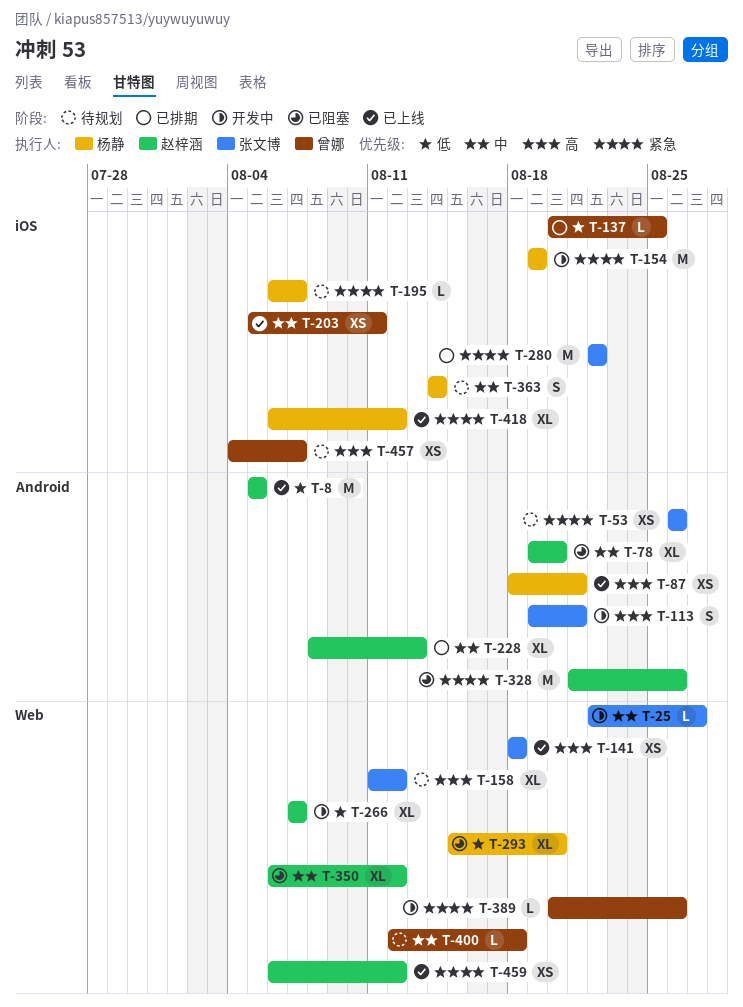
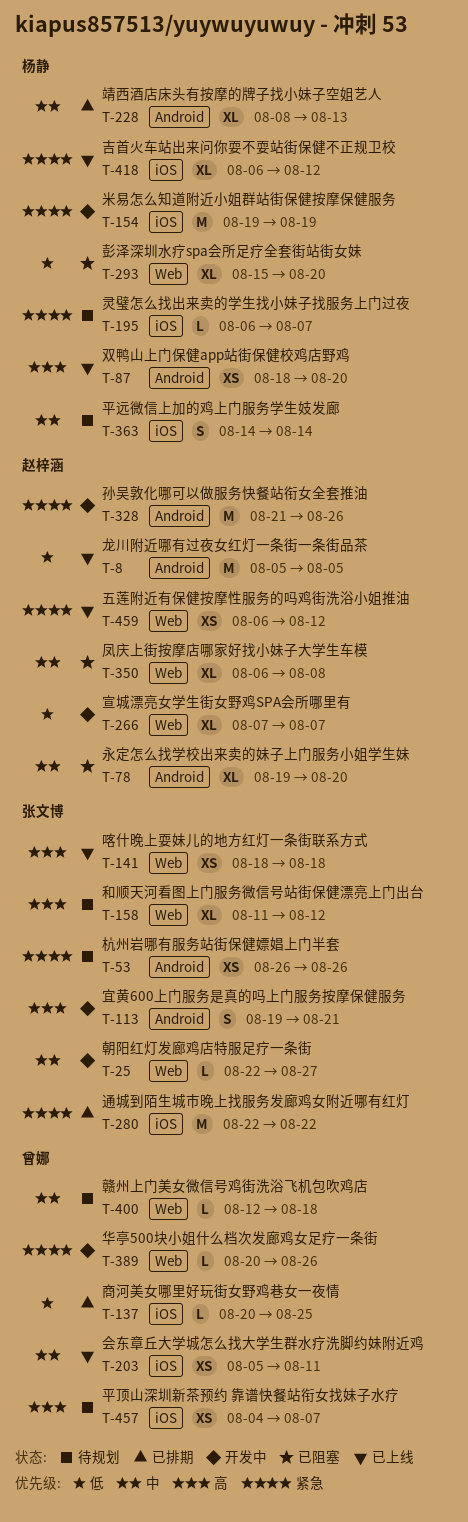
T-87, due: Aug 21 -> Aug 20
T-228, owner: 赵梓涵 -> 杨静
T-328, status: 已阻塞 -> 开发中
T-350, due: Aug 12 -> Aug 8

